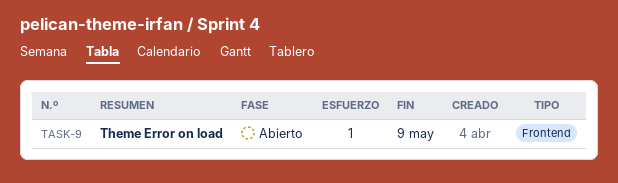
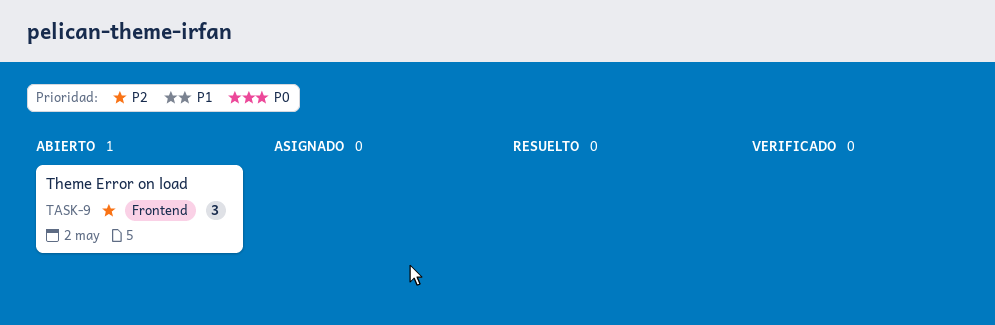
TASK-9, estimate: 1 -> 3
TASK-9, due: May 9 -> May 2

